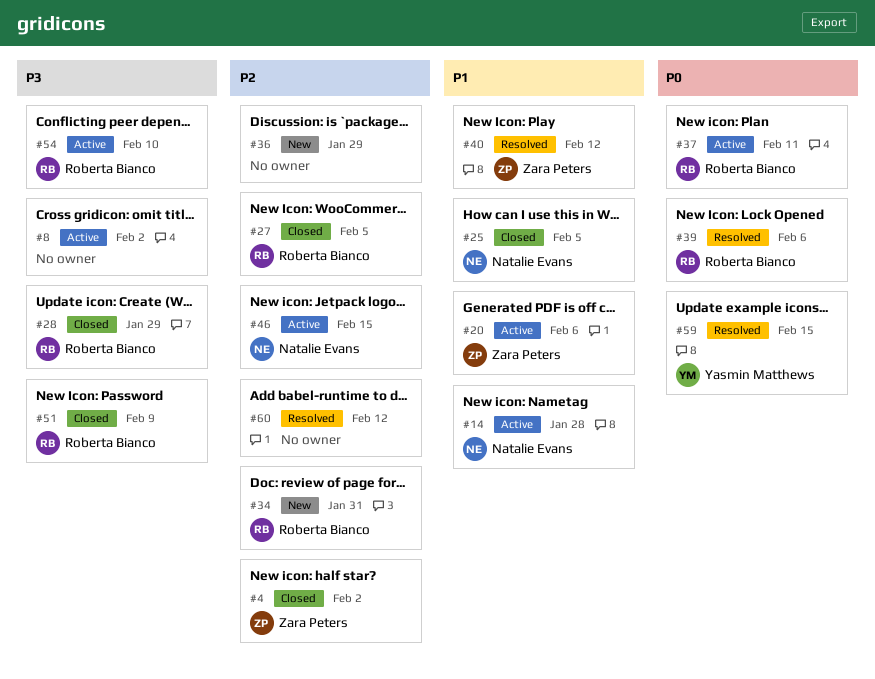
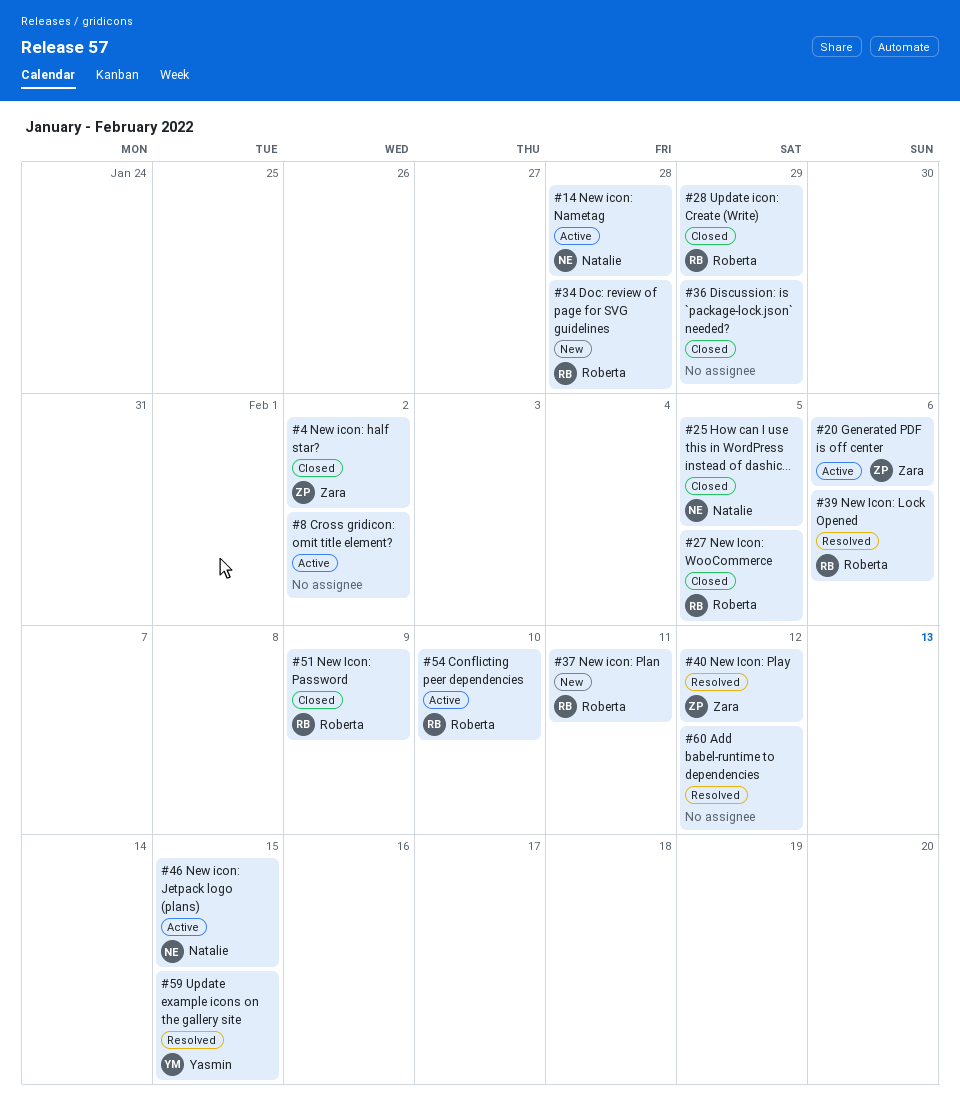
#34, due: Jan 31 -> Jan 28
#36, status: New -> Closed
#37, status: Active -> New

